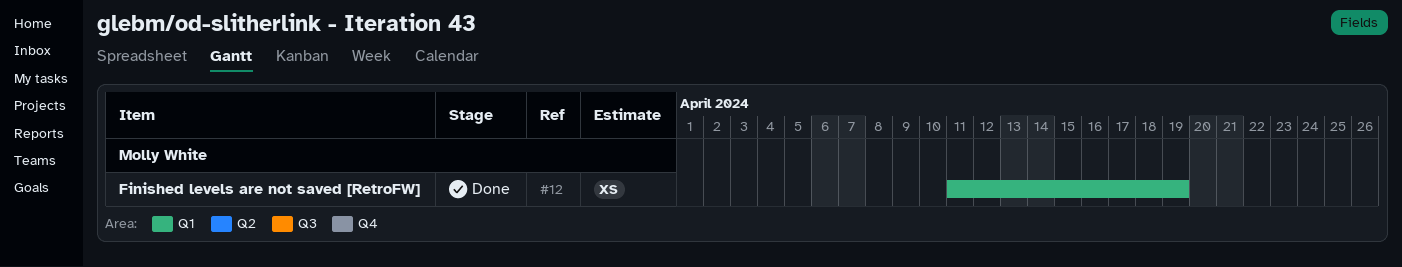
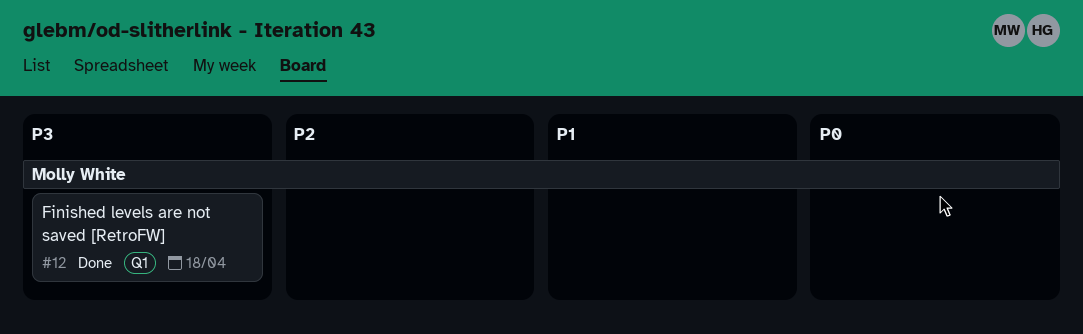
#12, due: Apr 19 -> Apr 18

